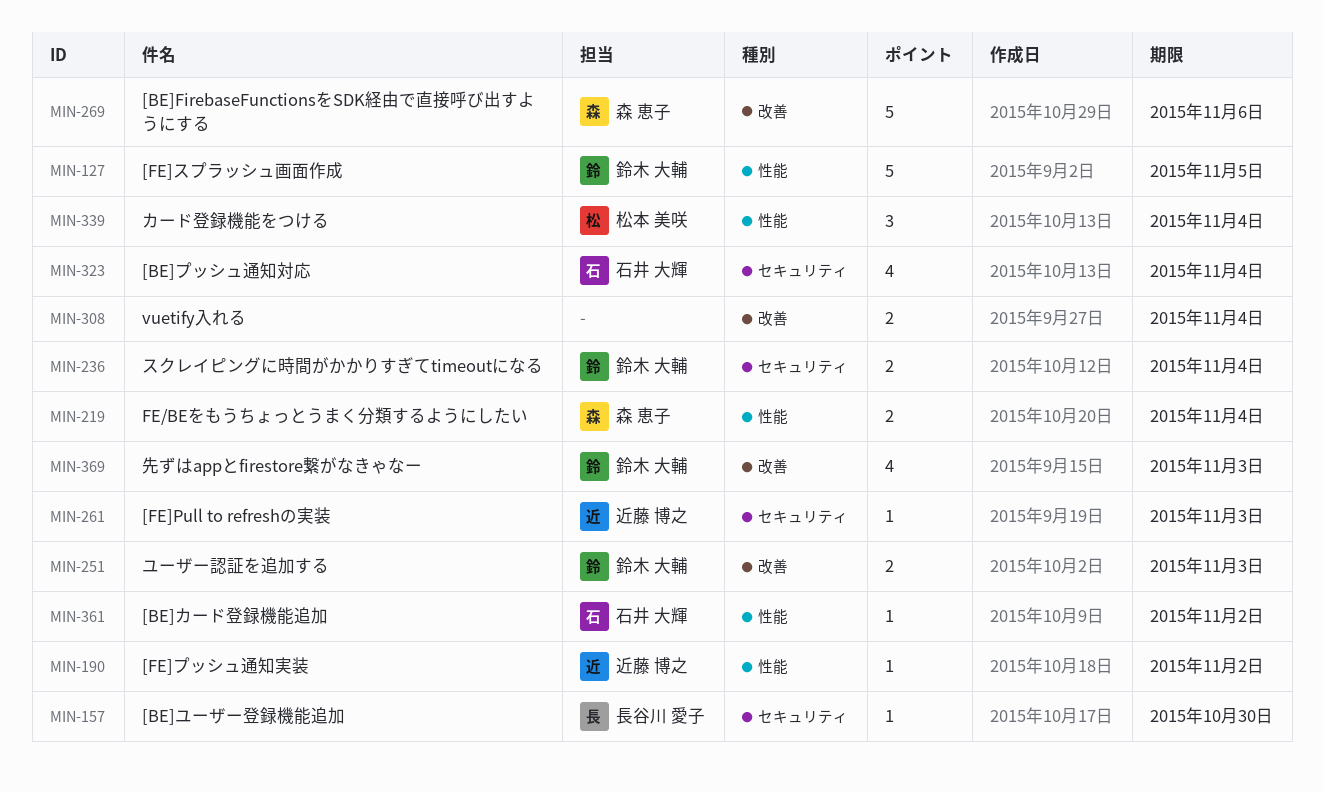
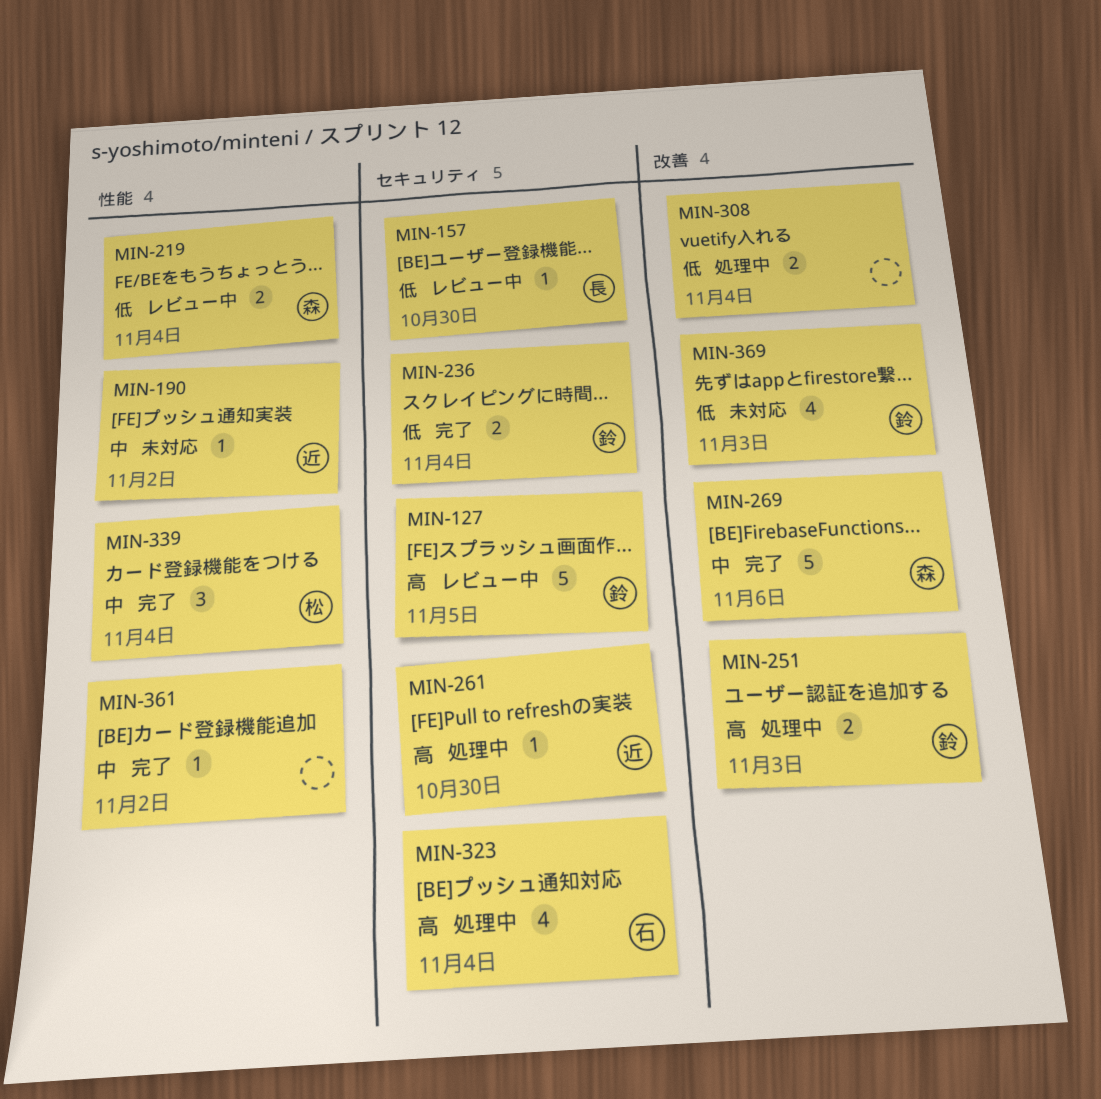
MIN-127, label: 性能 -> セキュリティ
MIN-261, due: Nov 3 -> Oct 30
MIN-361, owner: 石井 大輝 -> none

